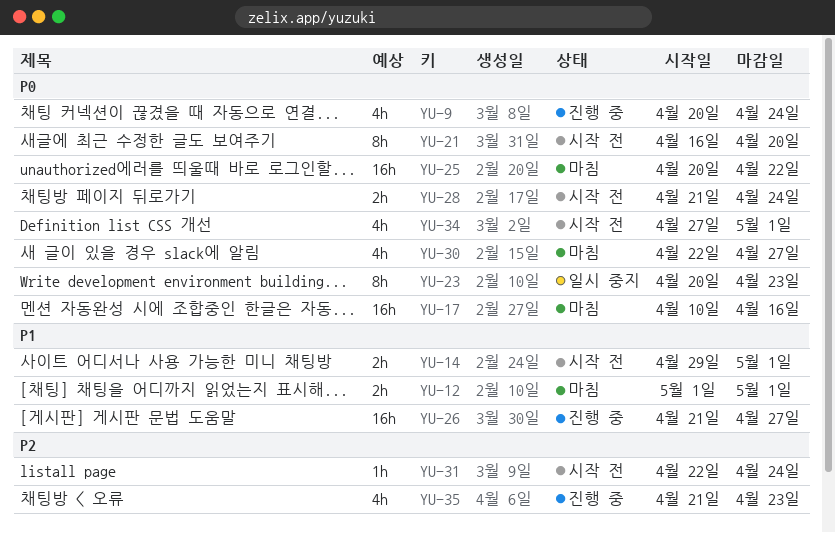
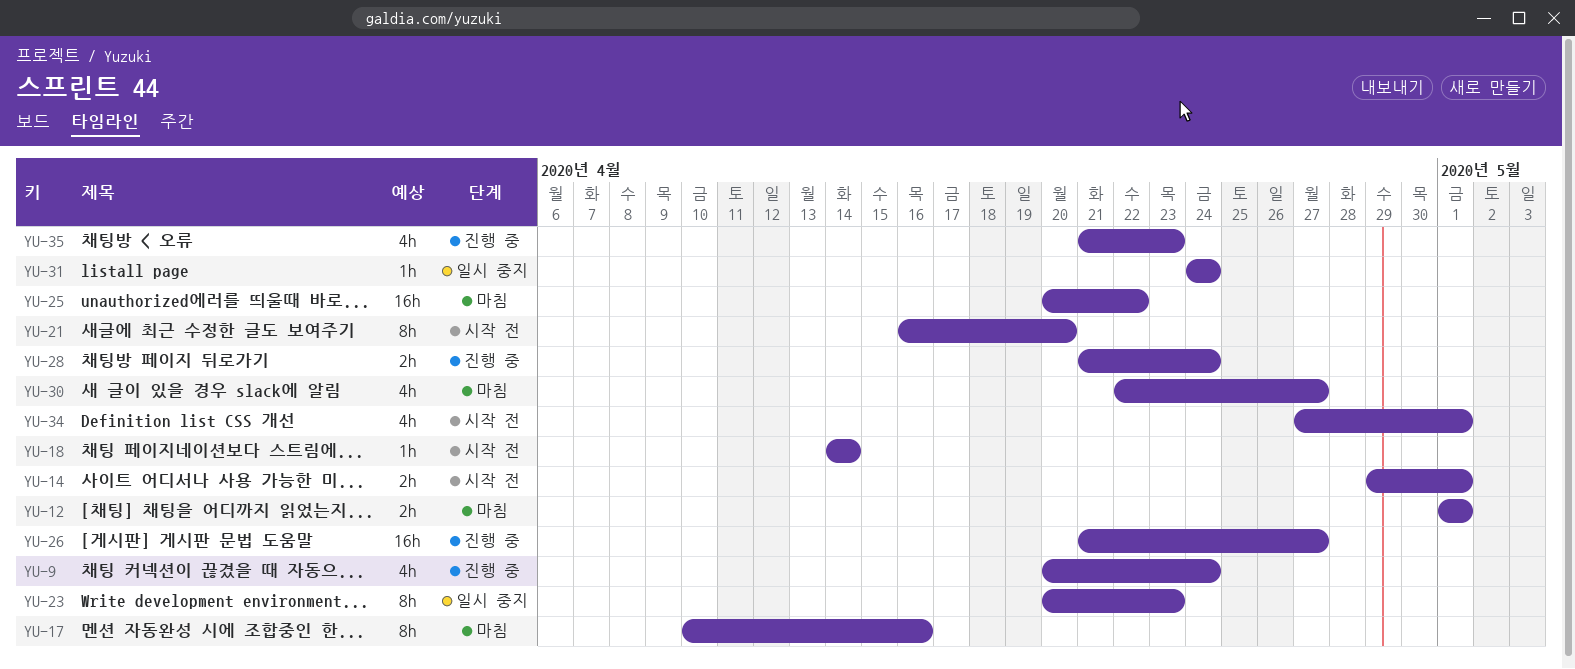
YU-17, estimate: 16h -> 8h
YU-18: none -> present
YU-28, status: 시작 전 -> 진행 중
YU-31, status: 시작 전 -> 일시 중지
YU-31, start: Apr 22 -> Apr 24

